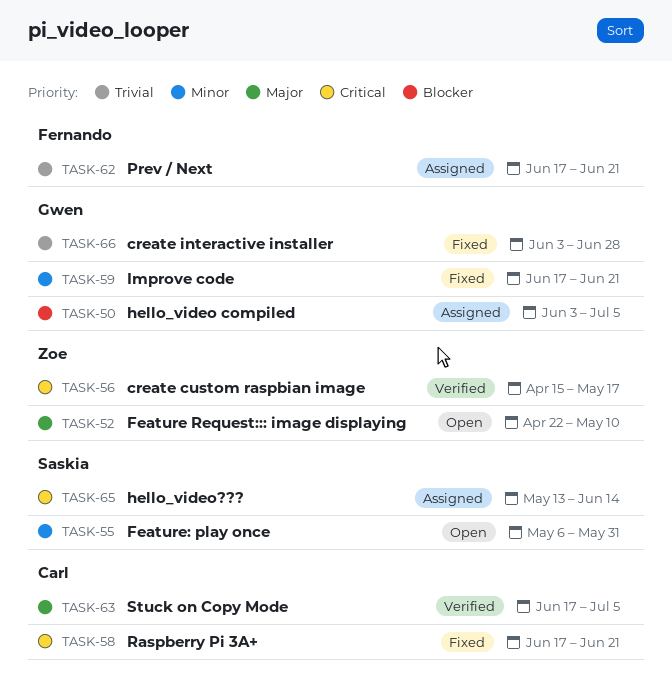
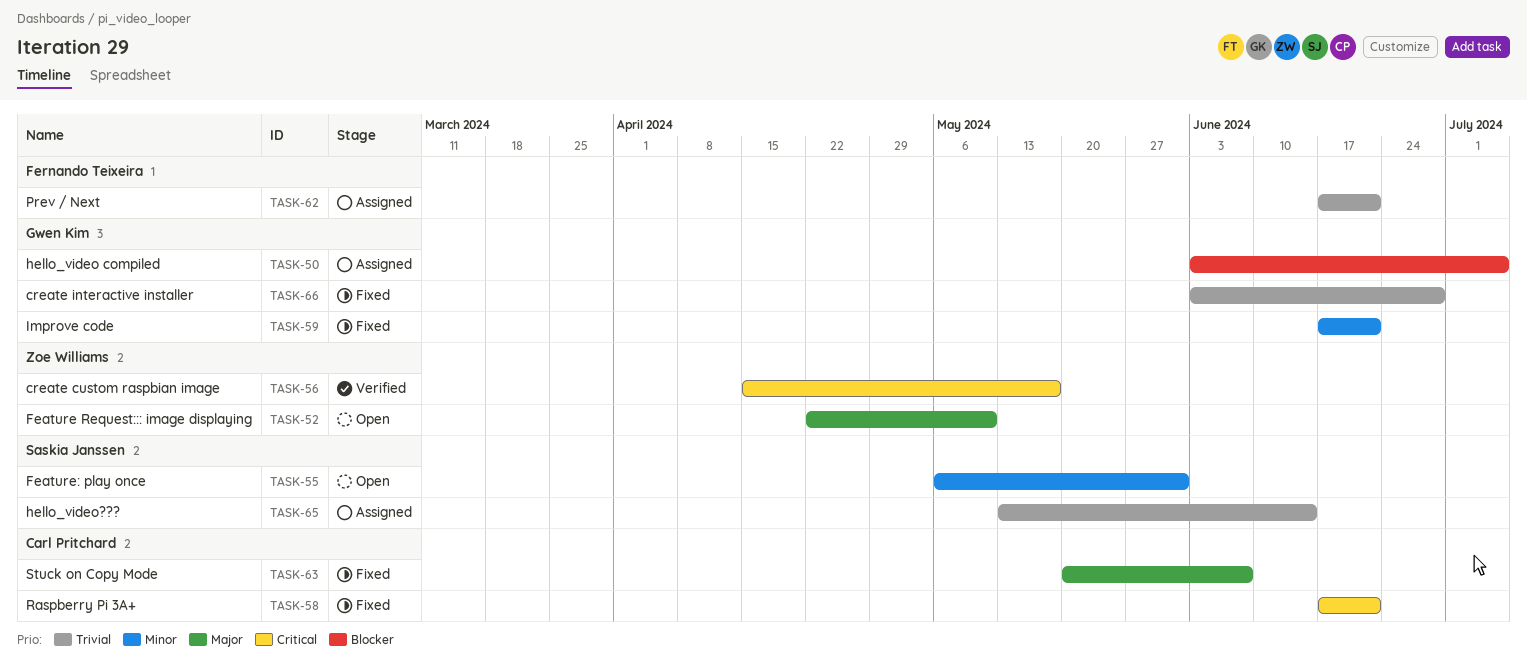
TASK-63, status: Verified -> Fixed
TASK-63, start: Jun 17 -> May 20
TASK-63, due: Jul 5 -> Jun 7
TASK-65, priority: Critical -> Trivial

